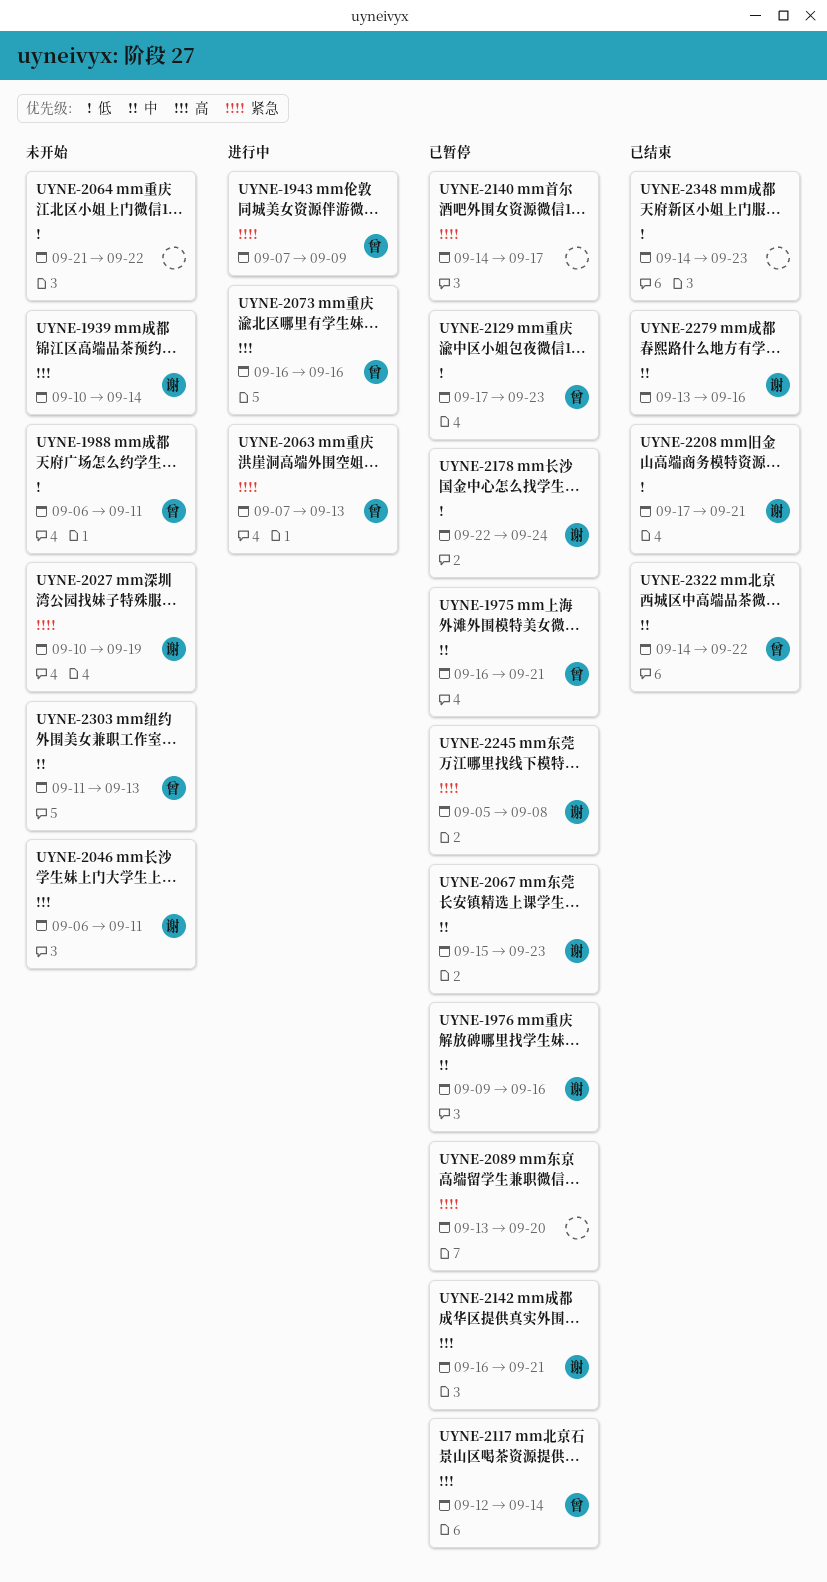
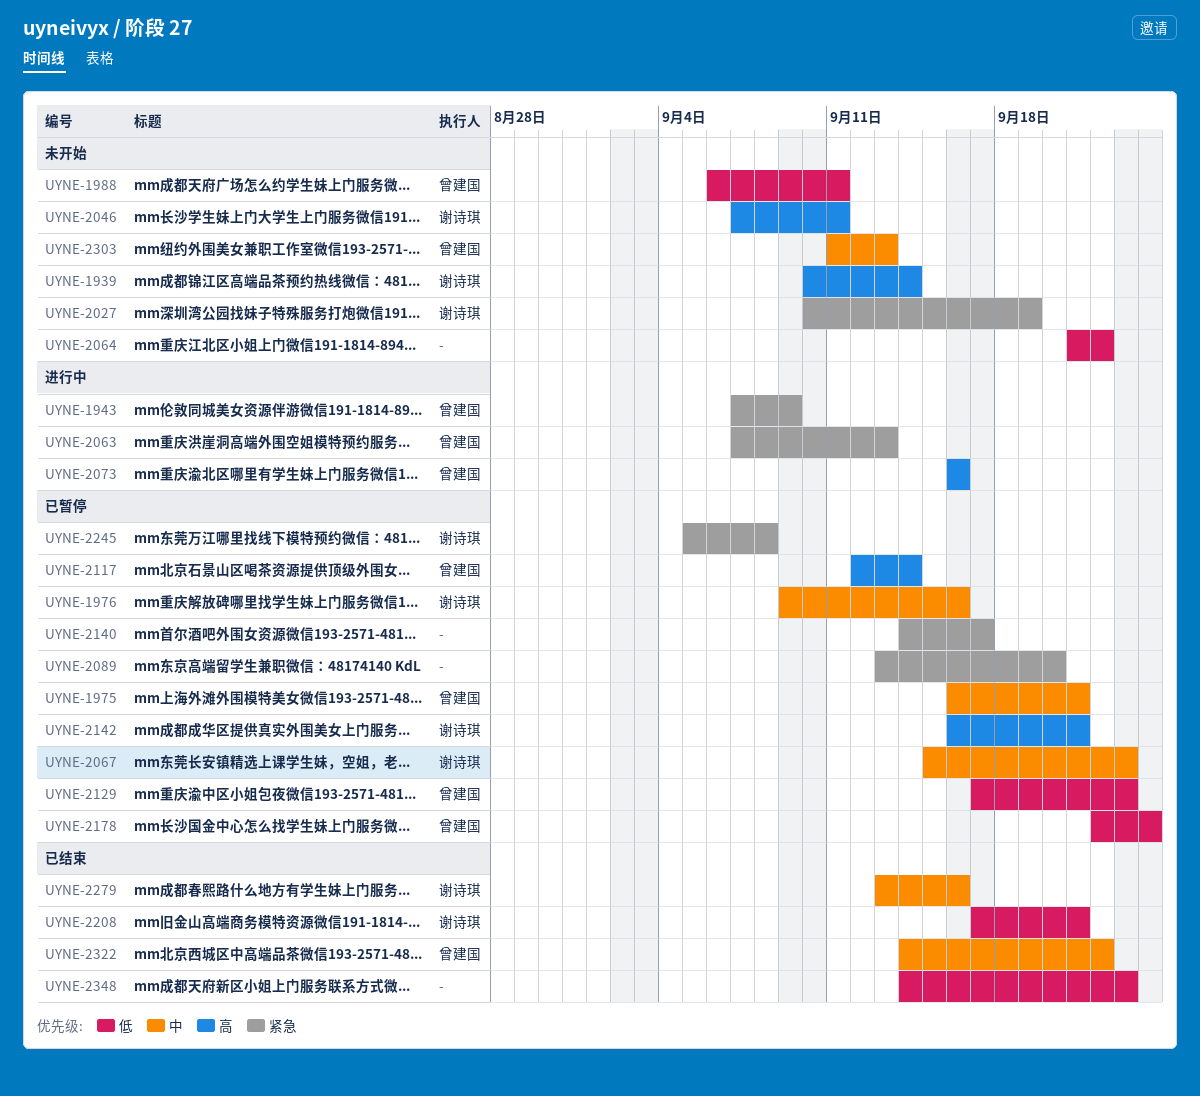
UYNE-2046, start: Sep 6 -> Sep 7
UYNE-2178, owner: 谢诗琪 -> 曾建国

